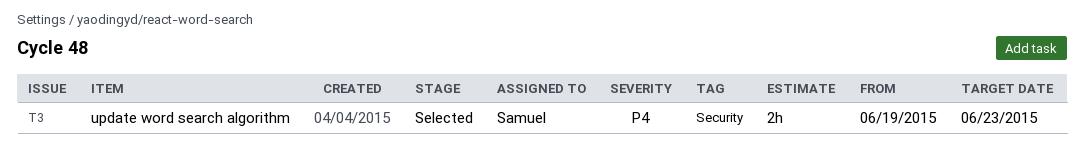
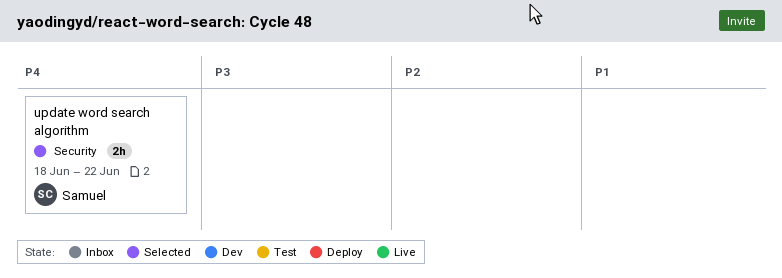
update word search algorithm, start: Jun 19 -> Jun 18
update word search algorithm, due: Jun 23 -> Jun 22

